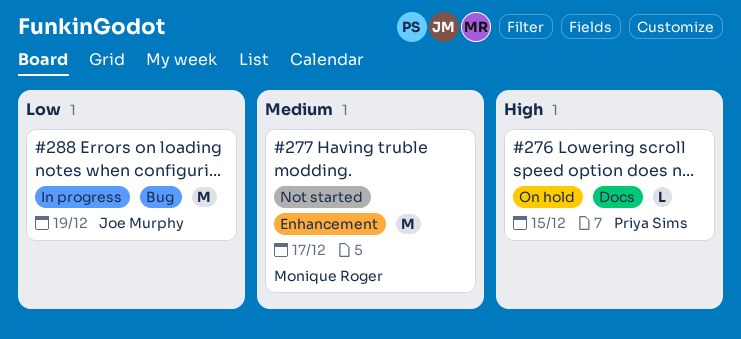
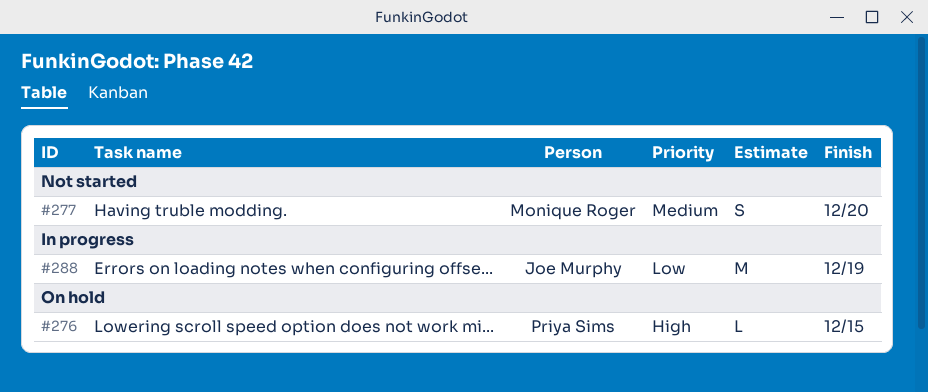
#277, estimate: M -> S
#277, due: Dec 17 -> Dec 20

